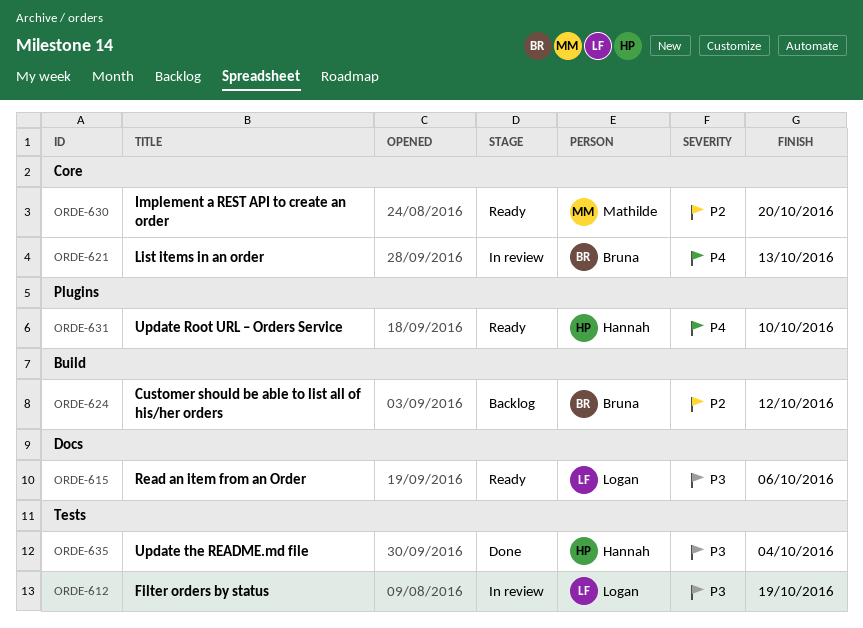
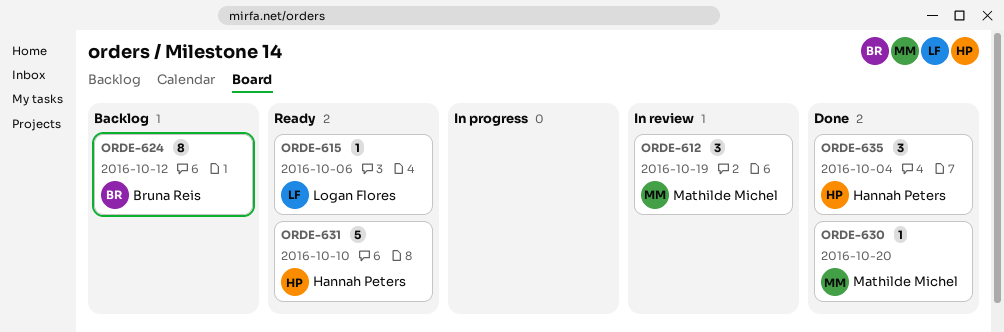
ORDE-612, owner: Logan Flores -> Mathilde Michel
ORDE-621: present -> none
ORDE-630, status: Ready -> Done

